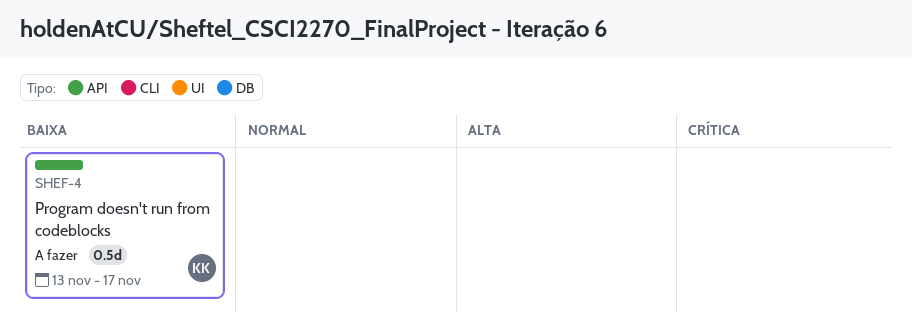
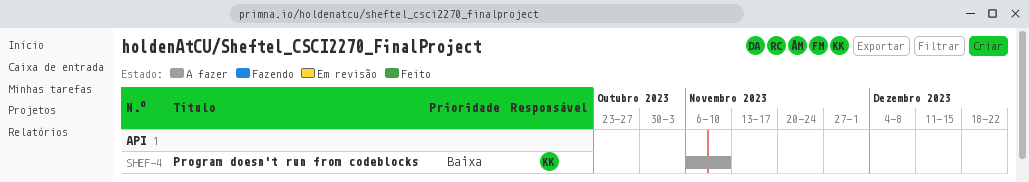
SHEF-4, start: Nov 13 -> Nov 6
SHEF-4, due: Nov 17 -> Nov 10

